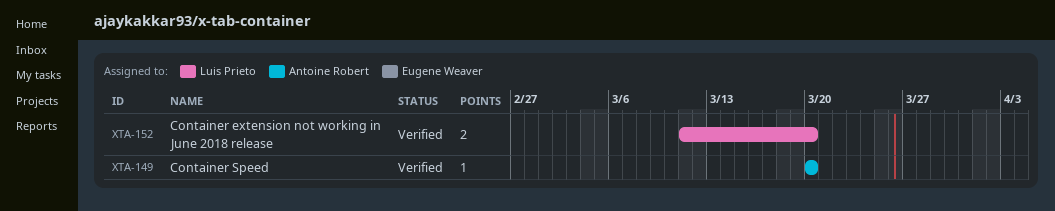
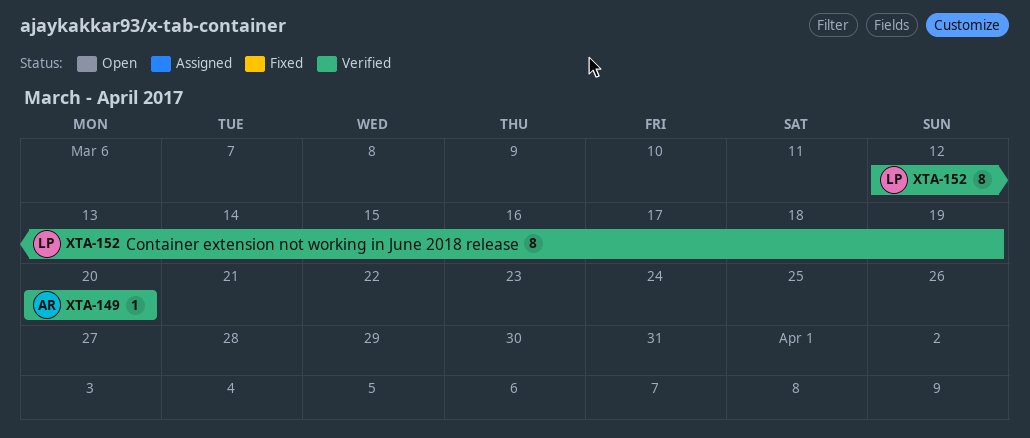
XTA-152, estimate: 2 -> 8
XTA-152, start: Mar 11 -> Mar 12
XTA-152, due: Mar 20 -> Mar 19

